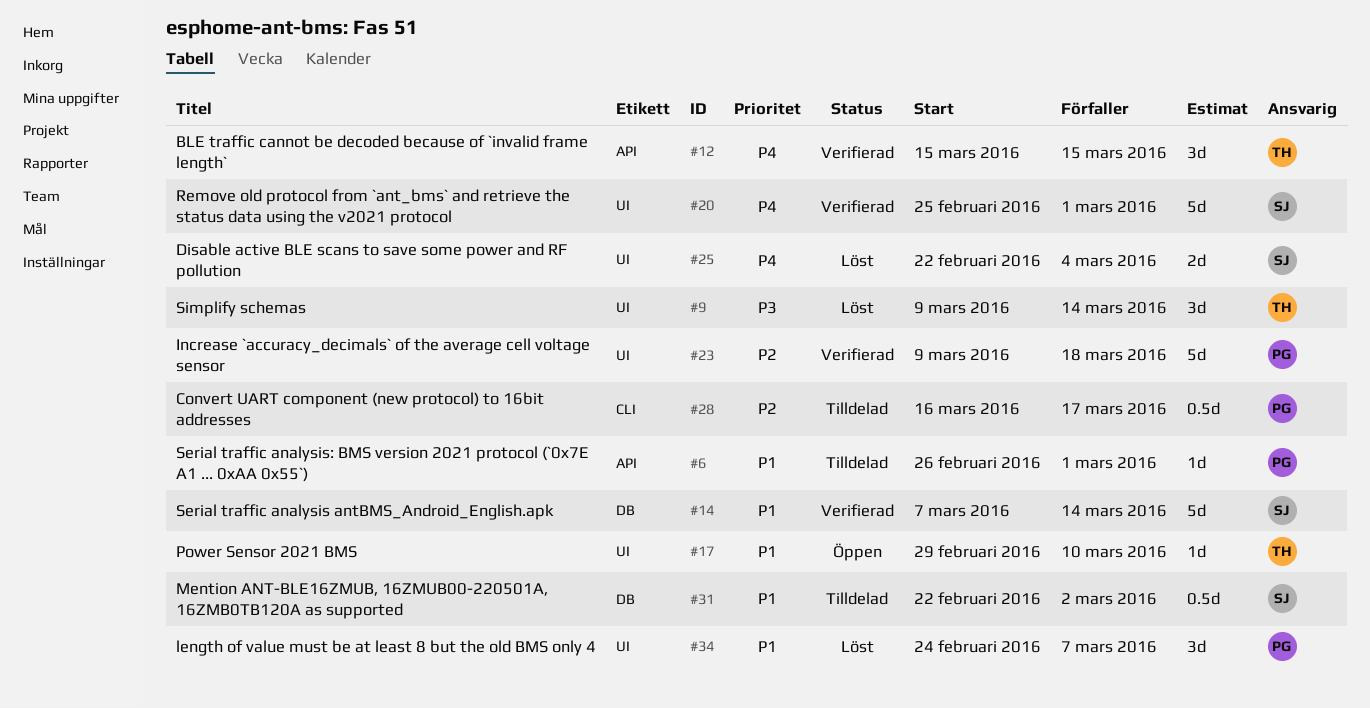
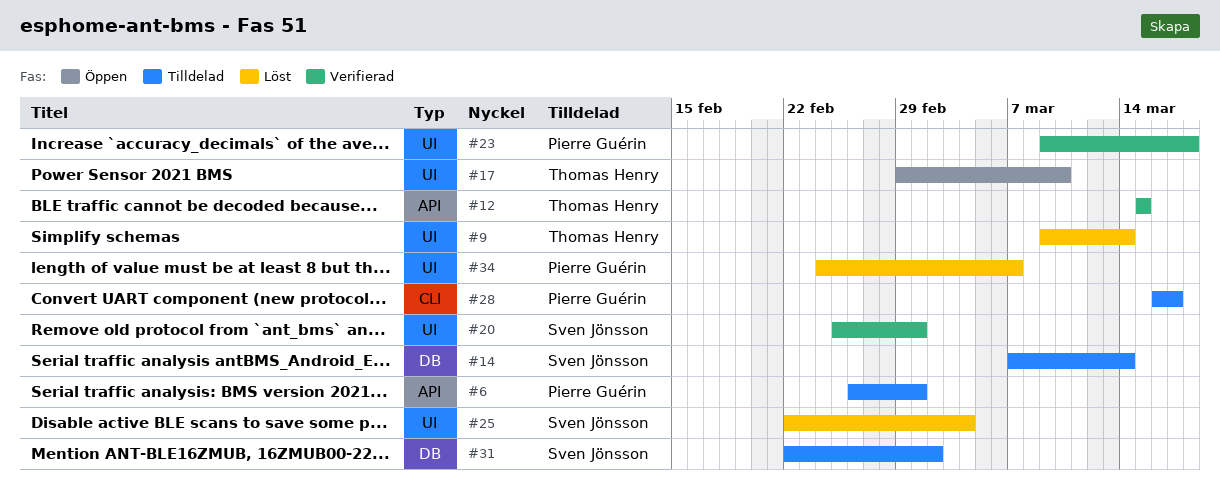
#14, status: Verifierad -> Tilldelad

